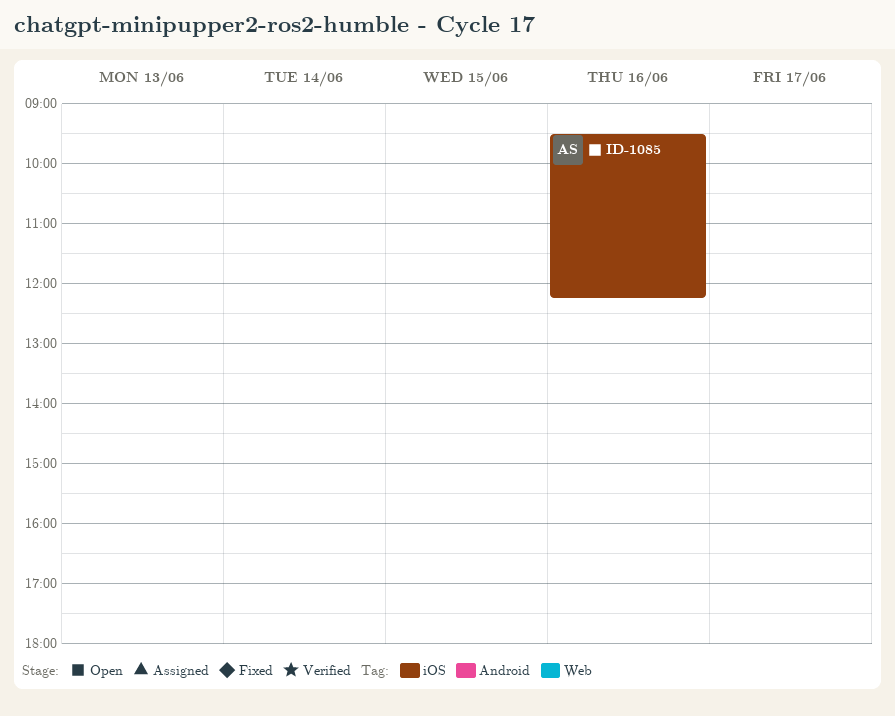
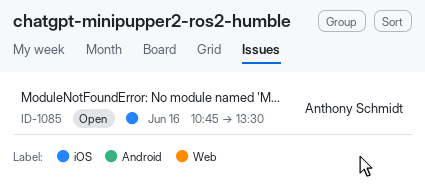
ID-1085, begins: 09:30 -> 10:45
ID-1085, ends: 12:15 -> 13:30

